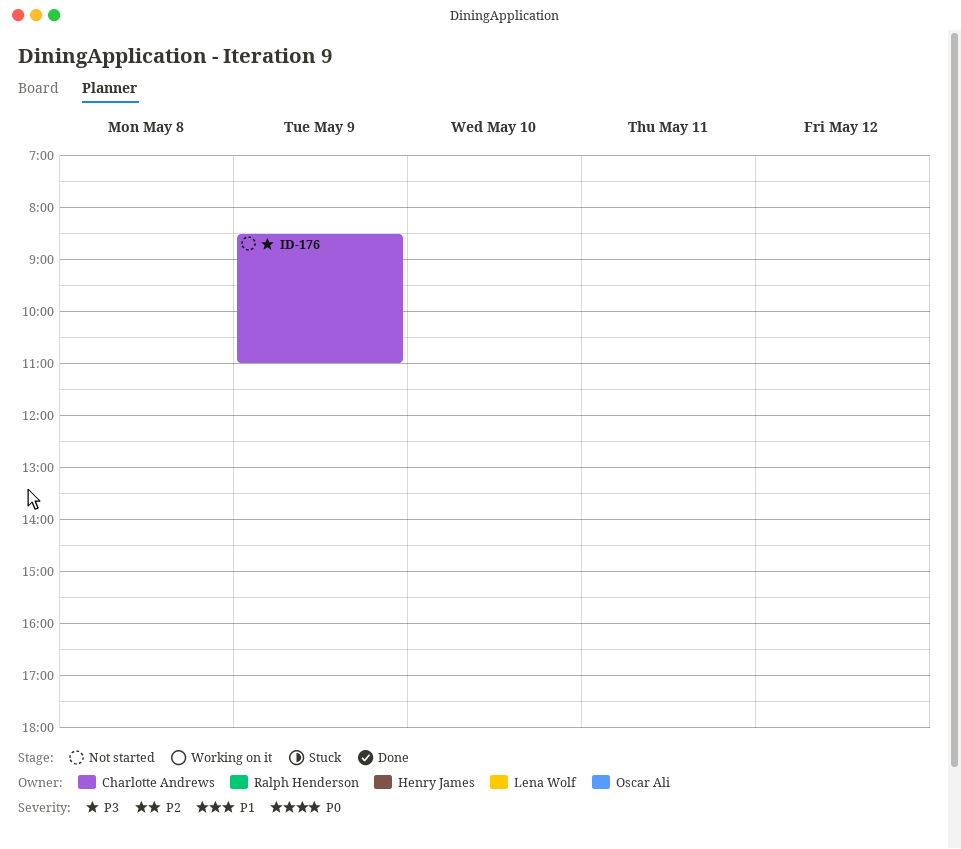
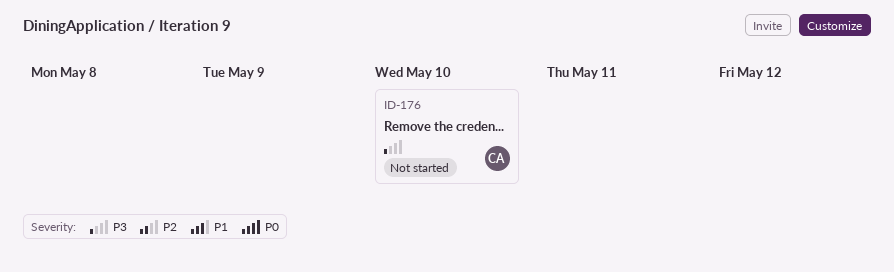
ID-176, day: May 9 -> May 10

